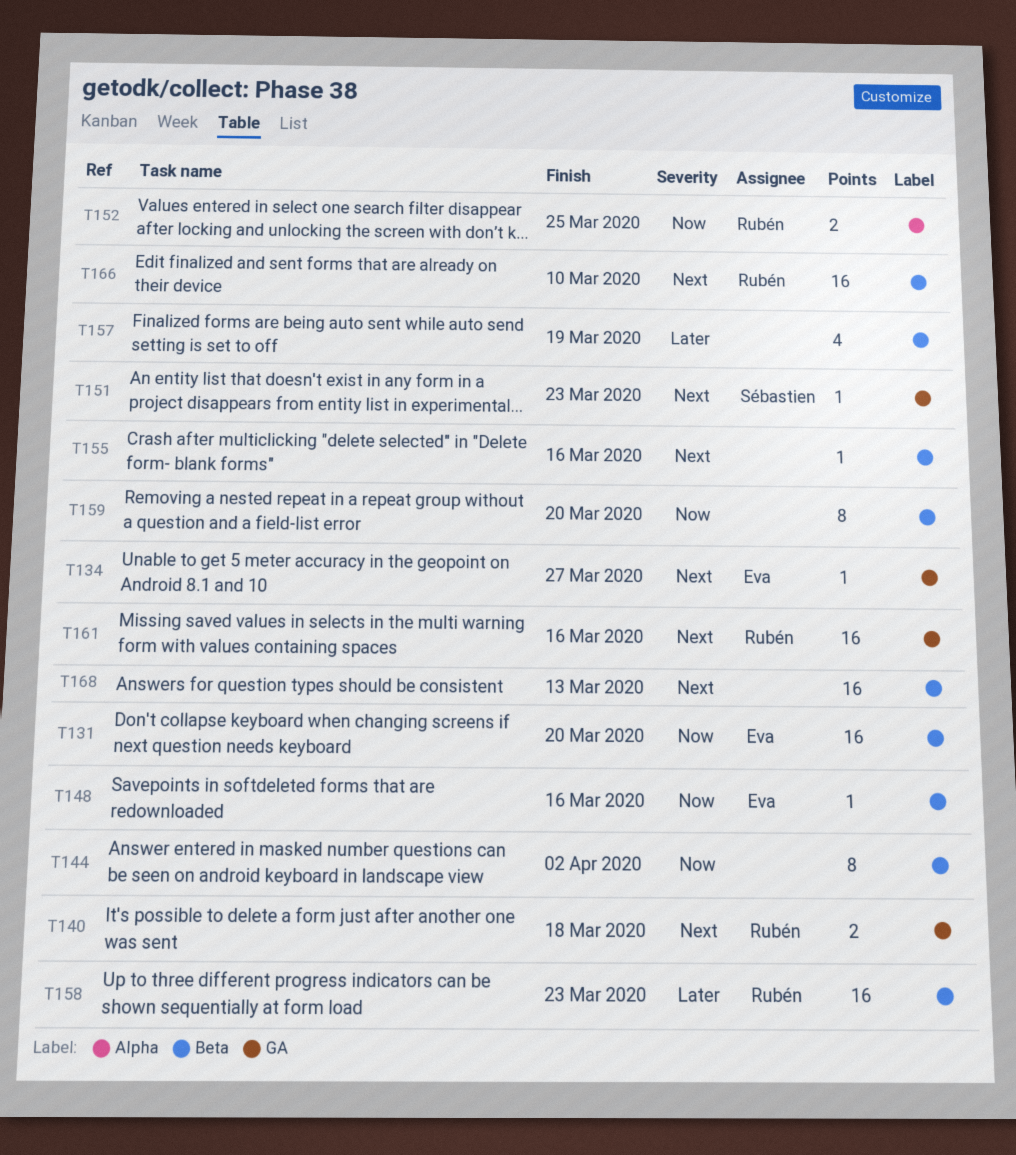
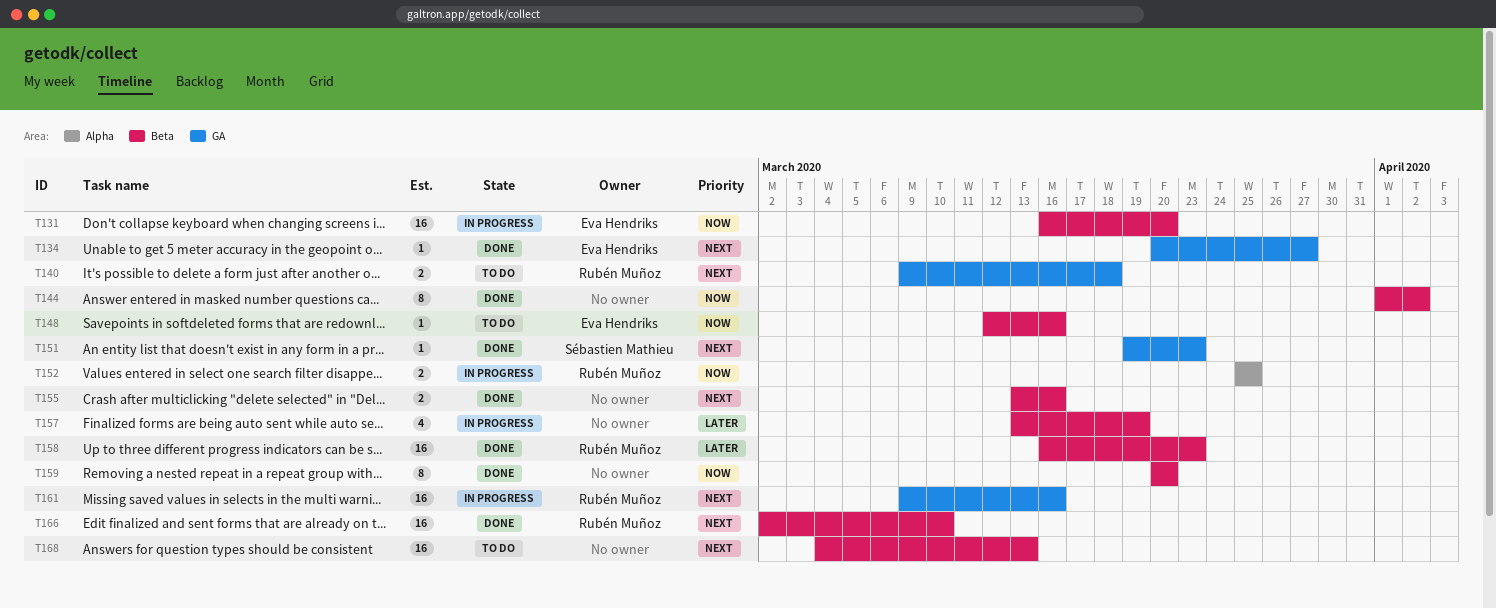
T155, estimate: 1 -> 2

